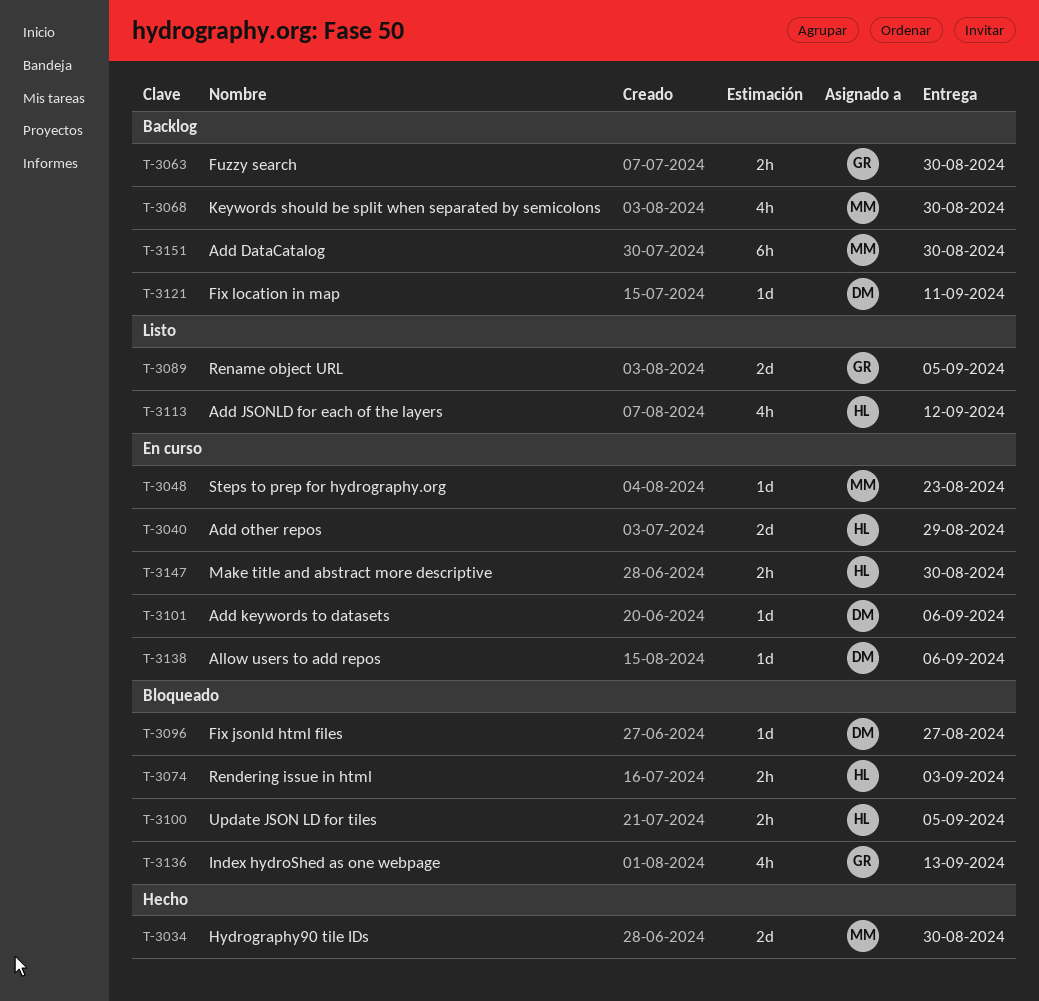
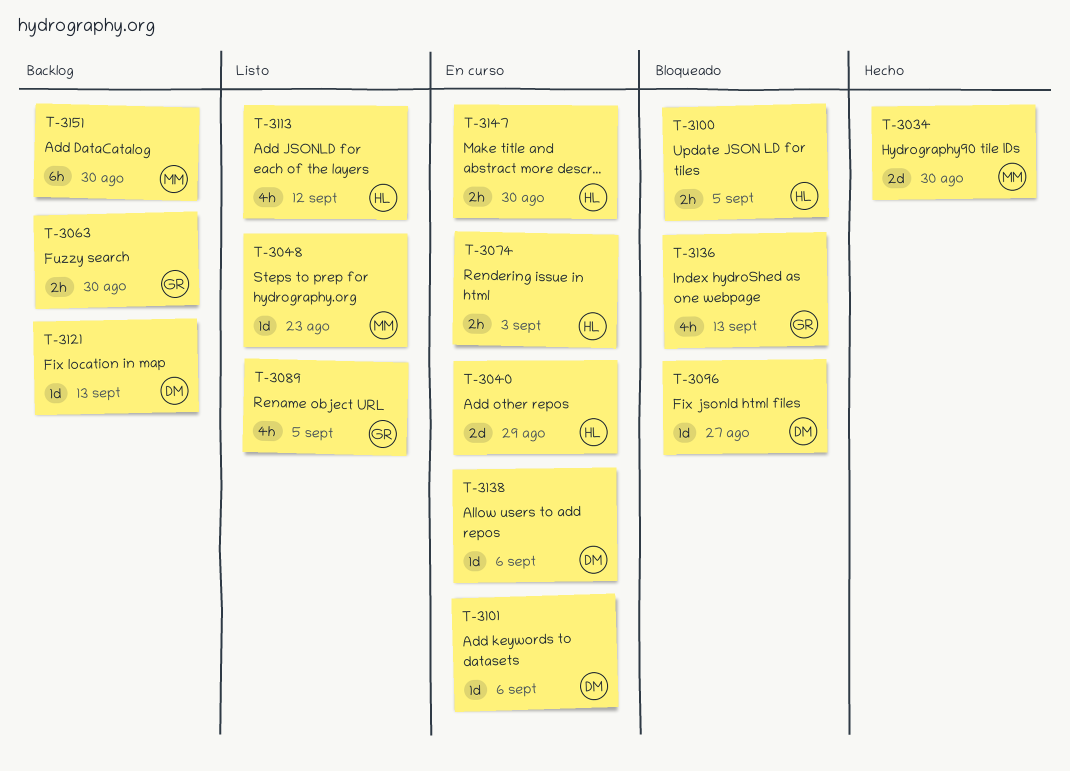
T-3048, status: En curso -> Listo
T-3068: present -> none
T-3074, status: Bloqueado -> En curso
T-3089, estimate: 2d -> 4h
T-3121, due: Sep 11 -> Sep 13

